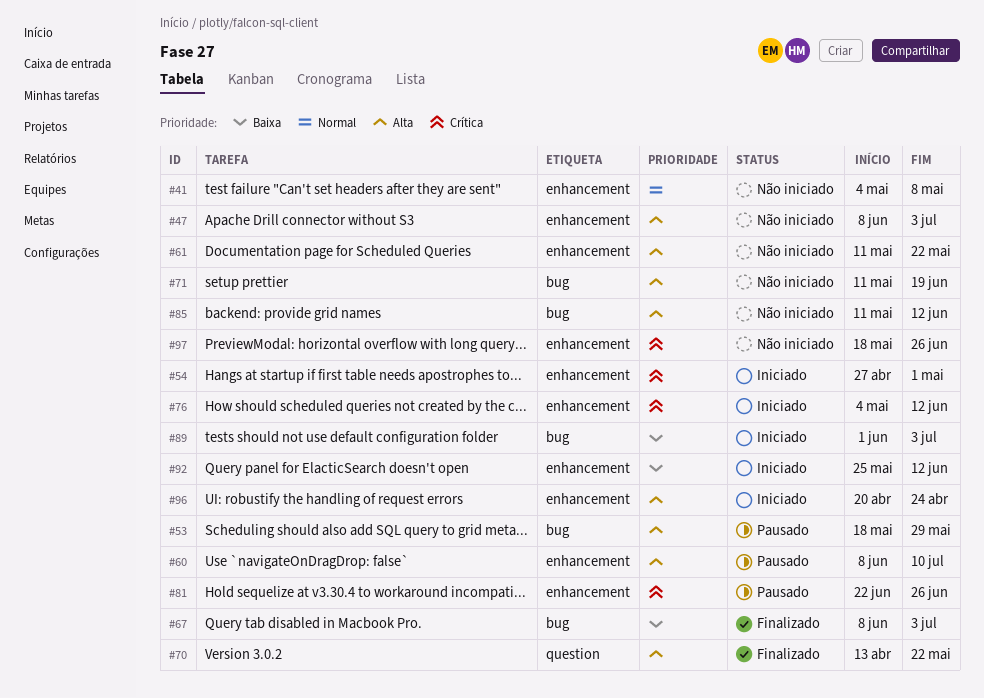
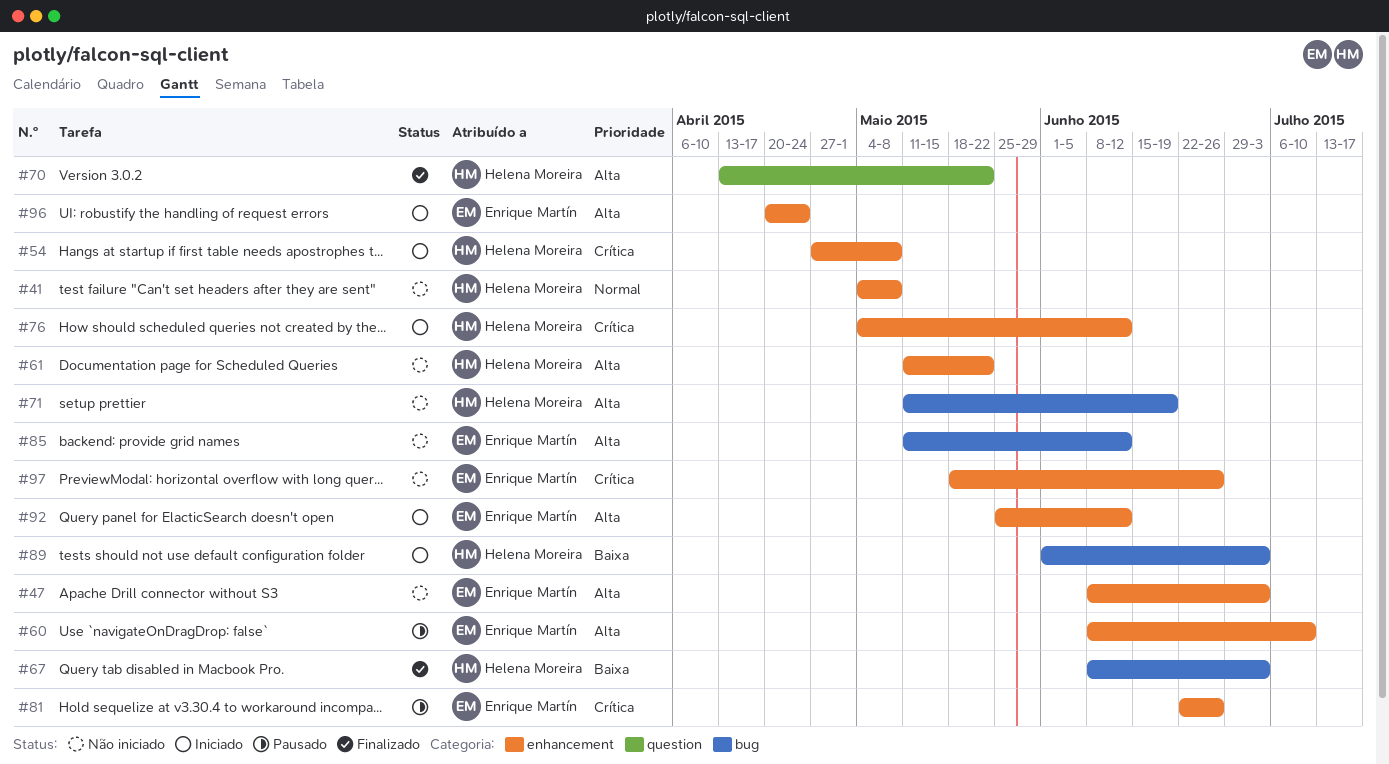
#53: present -> none
#54, due: May 1 -> May 8
#92, priority: Baixa -> Alta

